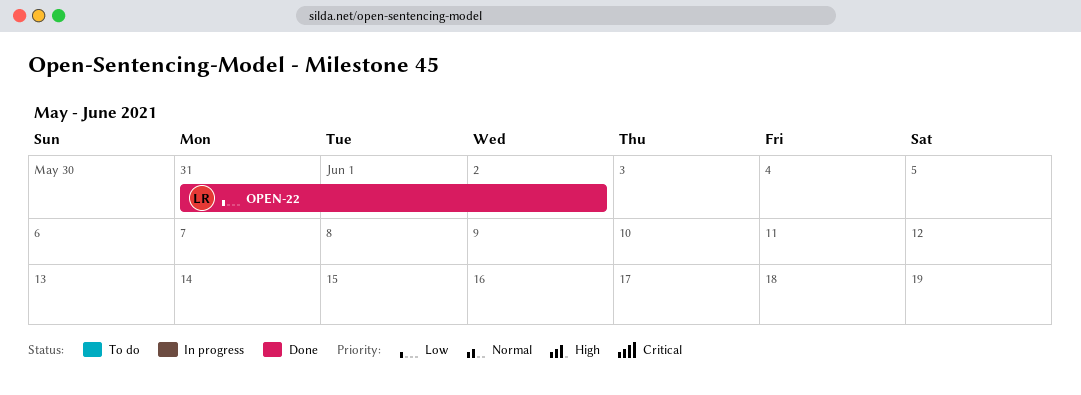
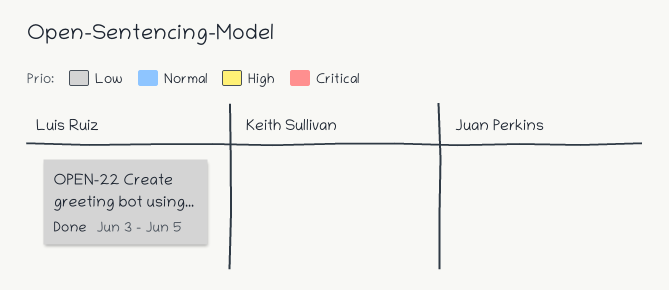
OPEN-22, start: May 31 -> Jun 3
OPEN-22, due: Jun 2 -> Jun 5

